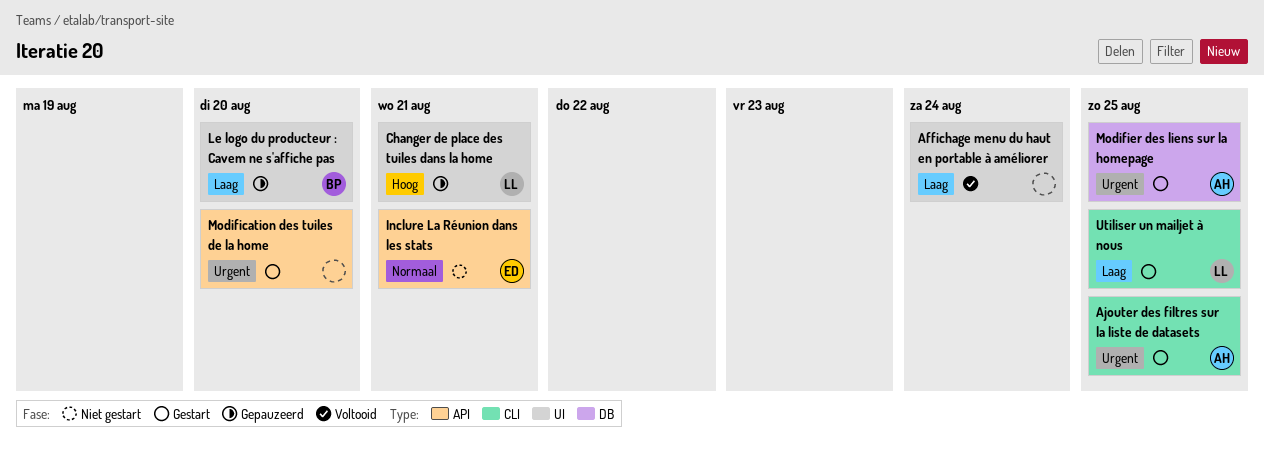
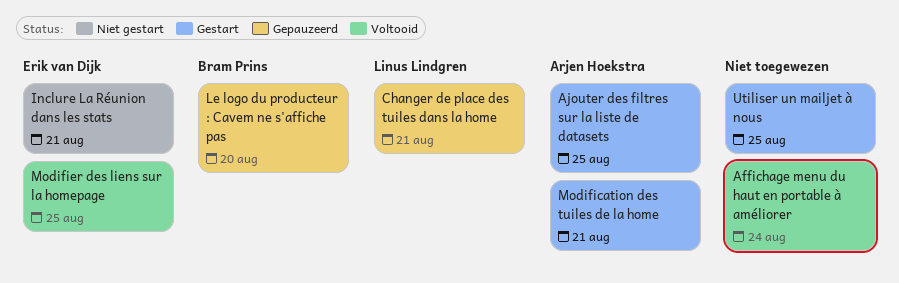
Modification des tuiles de la home, owner: none -> Arjen Hoekstra
Modification des tuiles de la home, due: Aug 20 -> Aug 21
Modifier des liens sur la homepage, status: Gestart -> Voltooid
Modifier des liens sur la homepage, owner: Arjen Hoekstra -> Erik van Dijk
Utiliser un mailjet à nous, owner: Linus Lindgren -> none

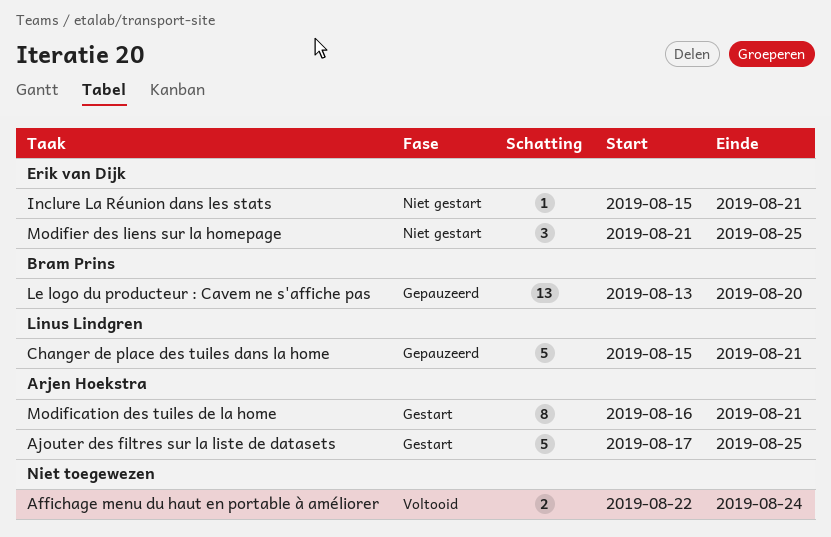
Modifier des liens sur la homepage, status: Voltooid -> Niet gestart
Utiliser un mailjet à nous: present -> none

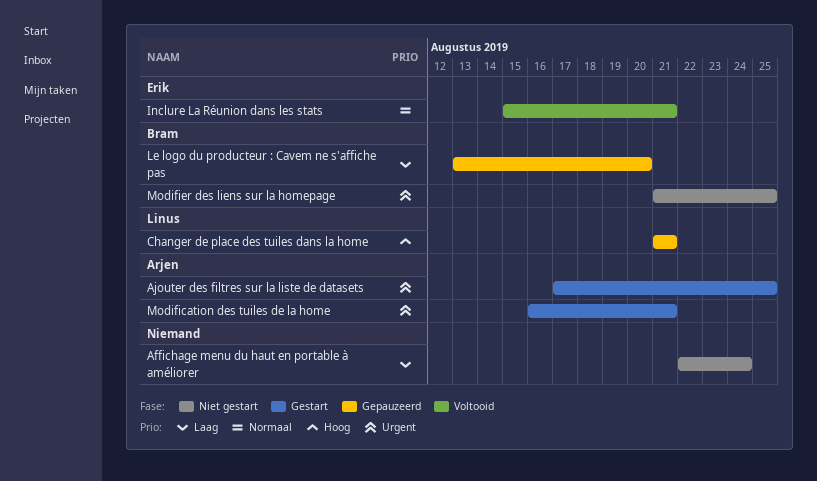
Affichage menu du haut en portable à améliorer, status: Voltooid -> Niet gestart
Changer de place des tuiles dans la home, start: Aug 15 -> Aug 21
Inclure La Réunion dans les stats, status: Niet gestart -> Voltooid
Modifier des liens sur la homepage, owner: Erik van Dijk -> Bram Prins

